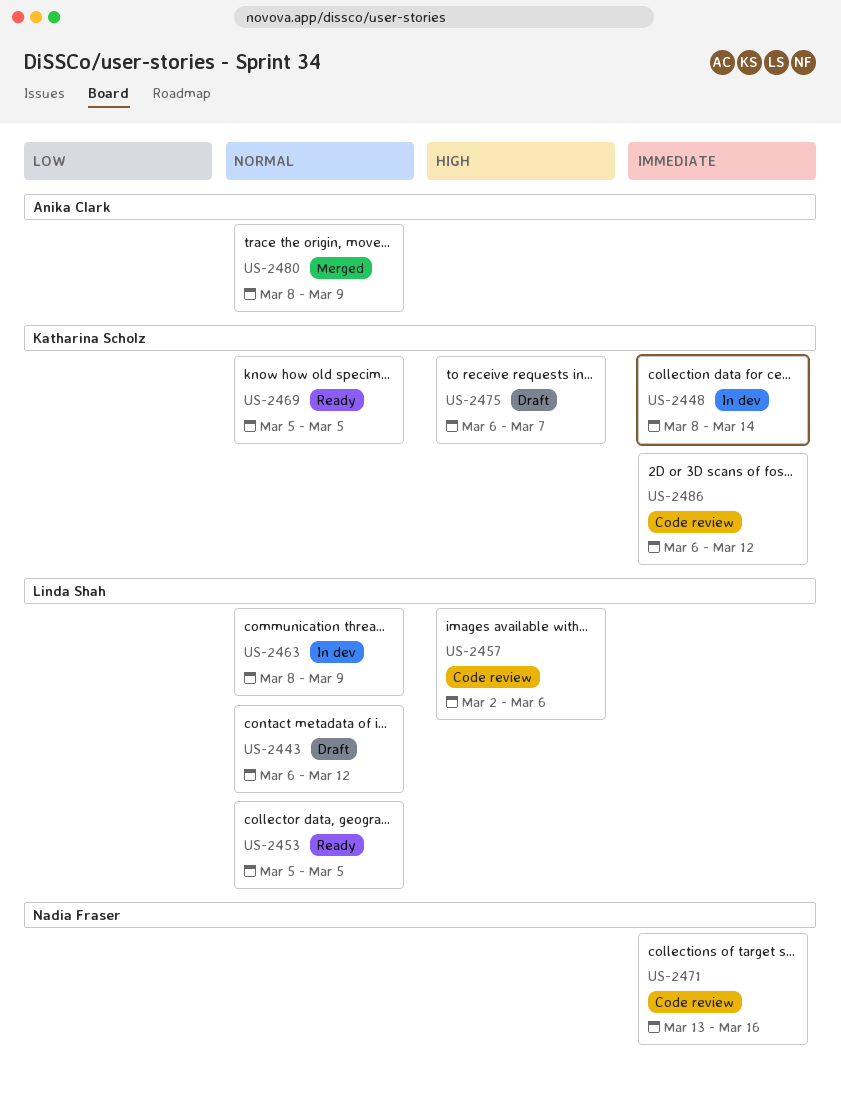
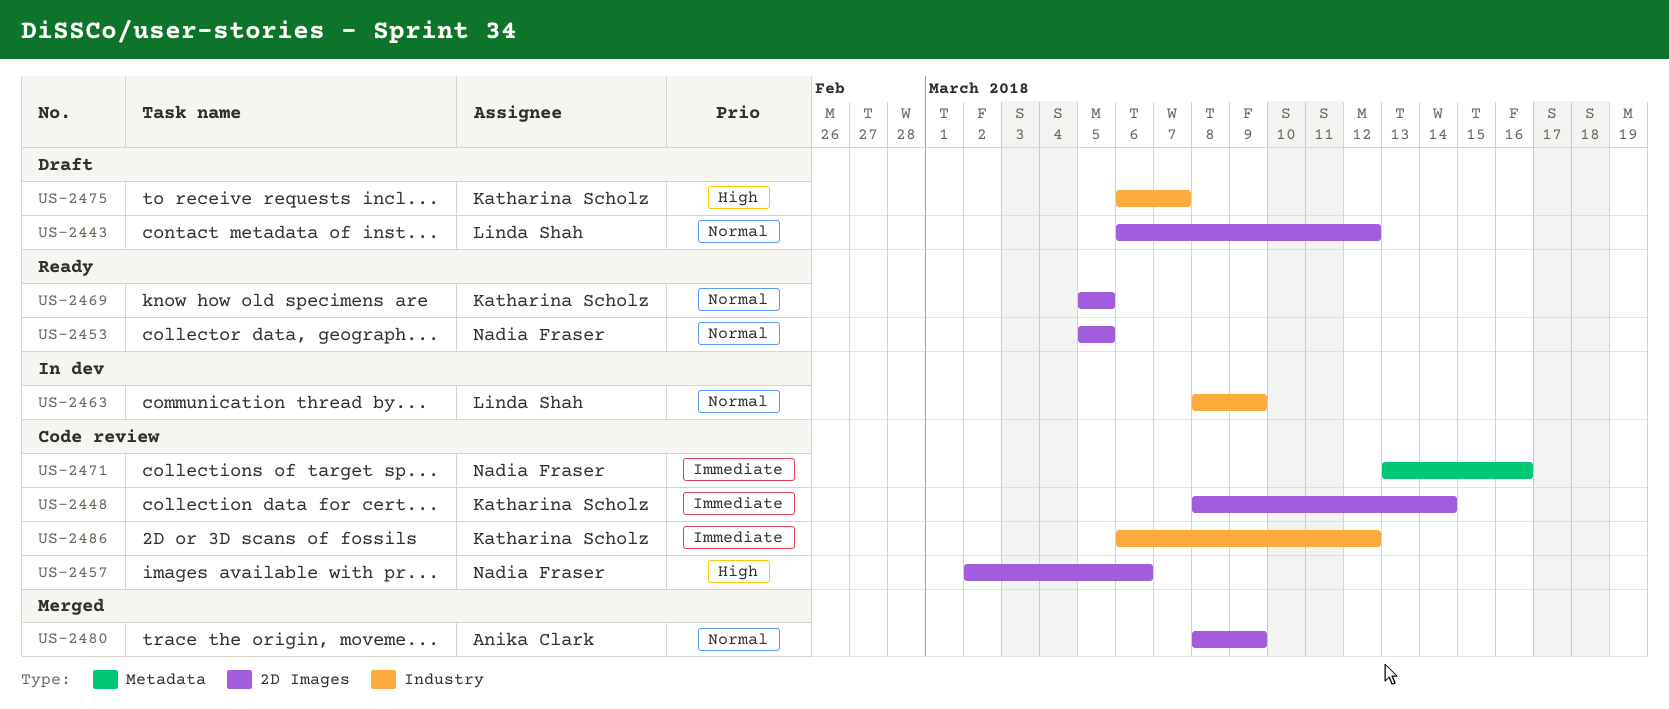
US-2448, status: In dev -> Code review
US-2453, owner: Linda Shah -> Nadia Fraser
US-2457, owner: Linda Shah -> Nadia Fraser

